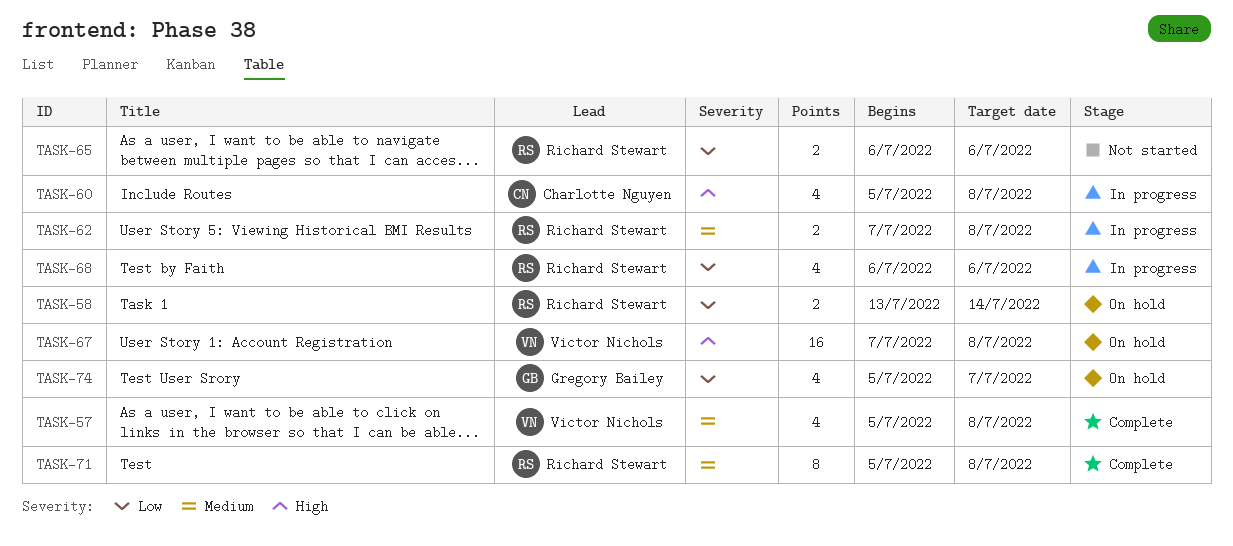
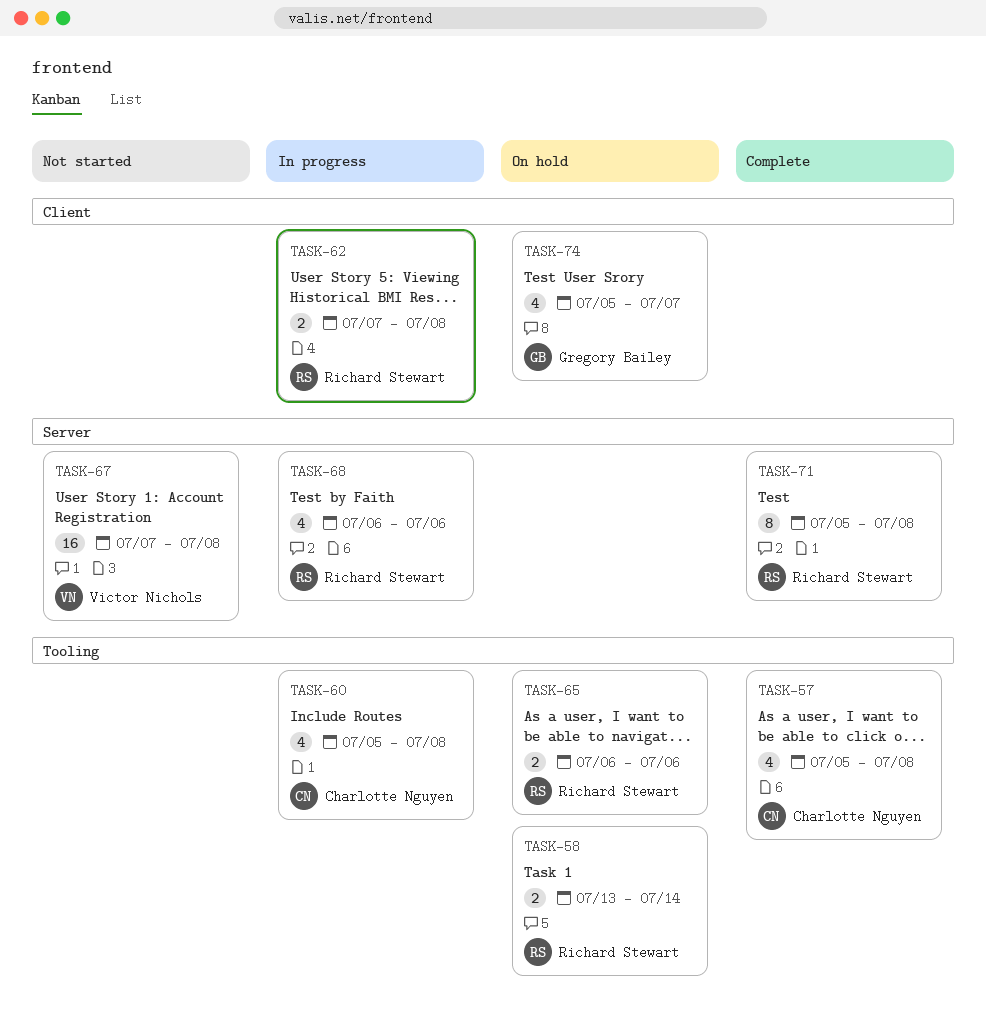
TASK-57, owner: Victor Nichols -> Charlotte Nguyen
TASK-65, status: Not started -> On hold
TASK-67, status: On hold -> Not started

